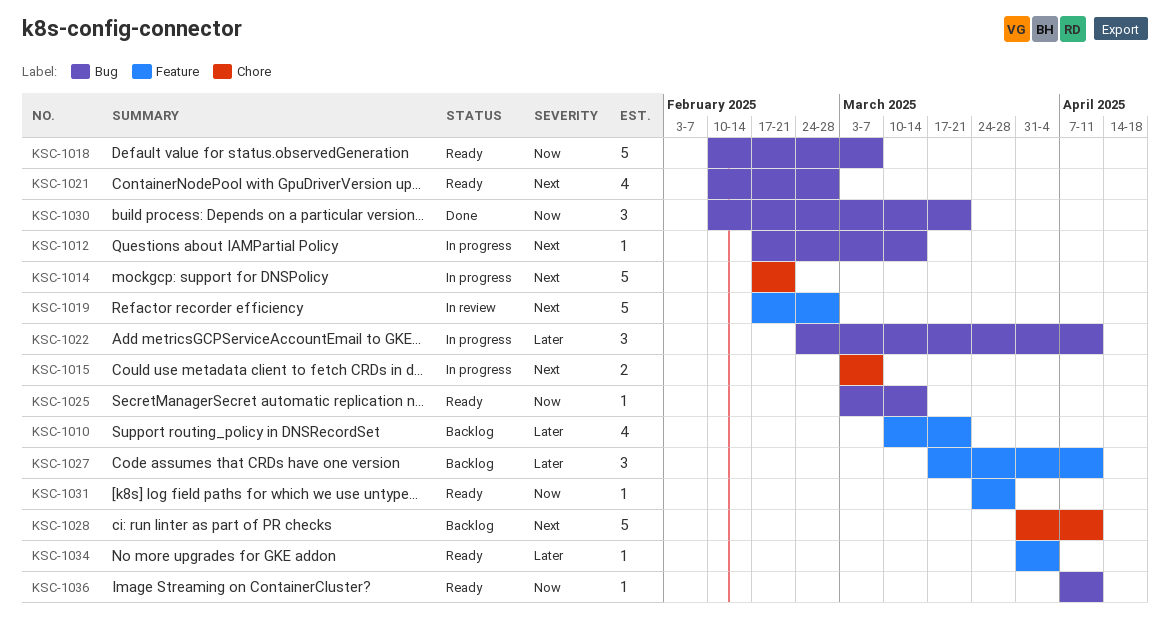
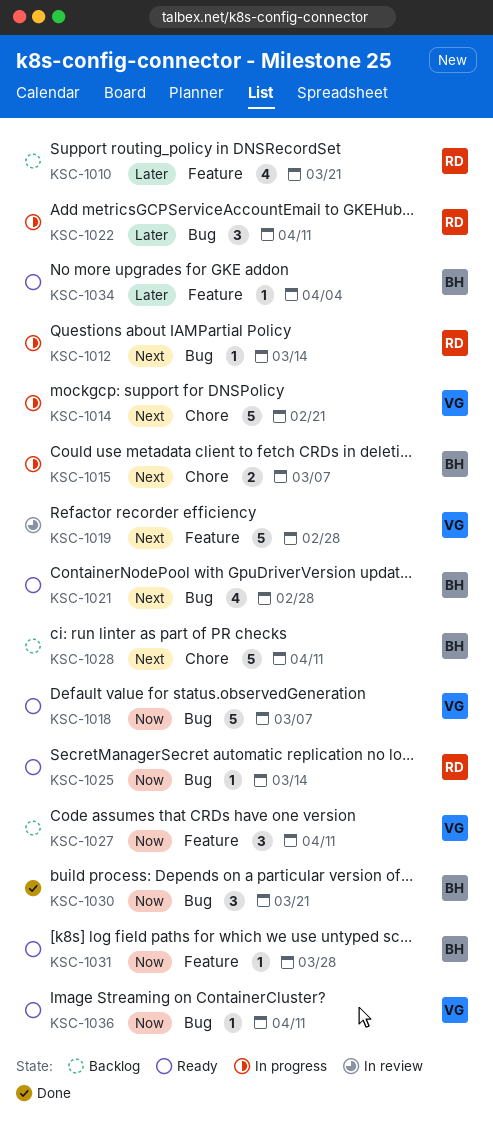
KSC-1027, priority: Later -> Now

